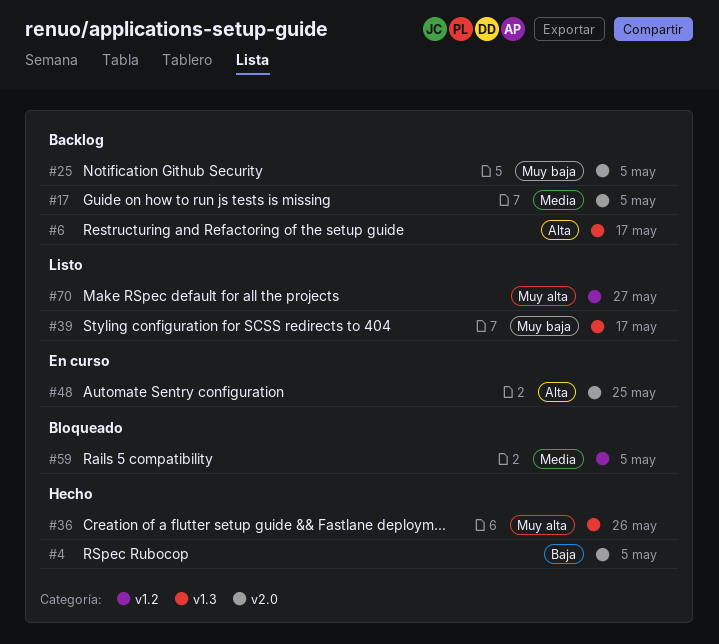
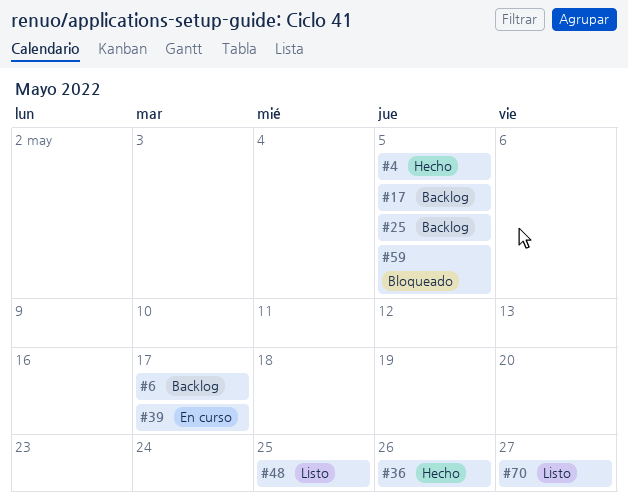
#39, status: Listo -> En curso
#48, status: En curso -> Listo

